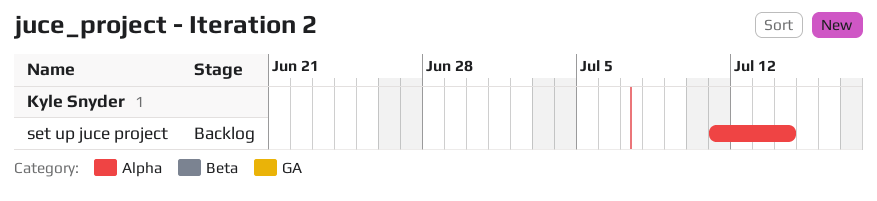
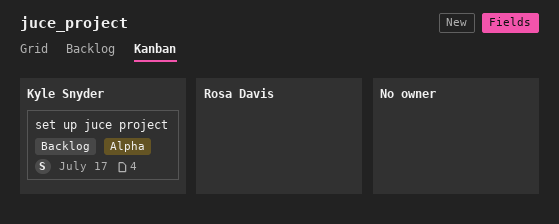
set up juce project, due: Jul 14 -> Jul 17

